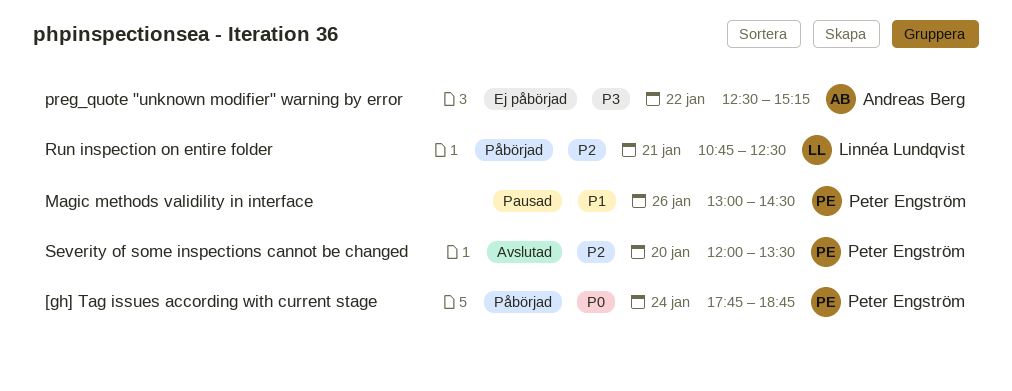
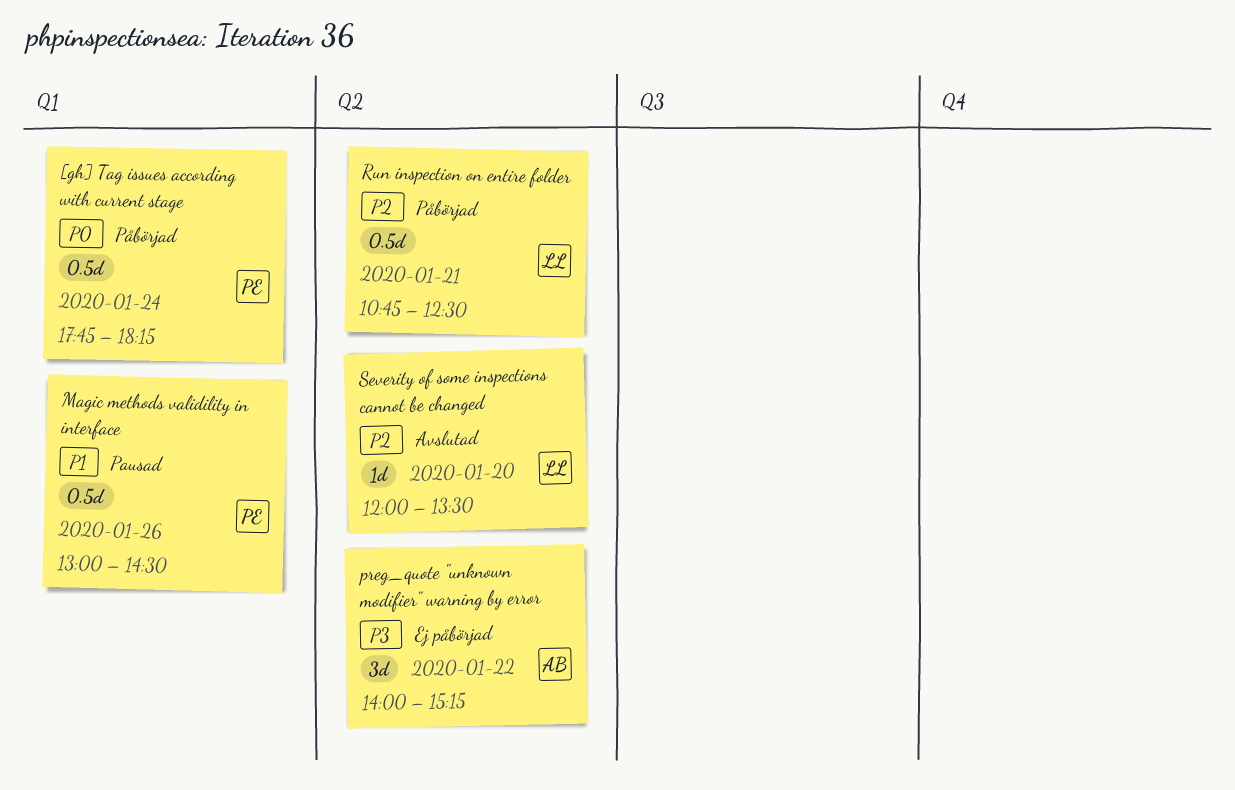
[gh] Tag issues according with current stage, ends: 18:45 -> 18:15
preg_quote "unknown modifier" warning by error, begins: 12:30 -> 14:00
Severity of some inspections cannot be changed, owner: Peter Engström -> Linnéa Lundqvist

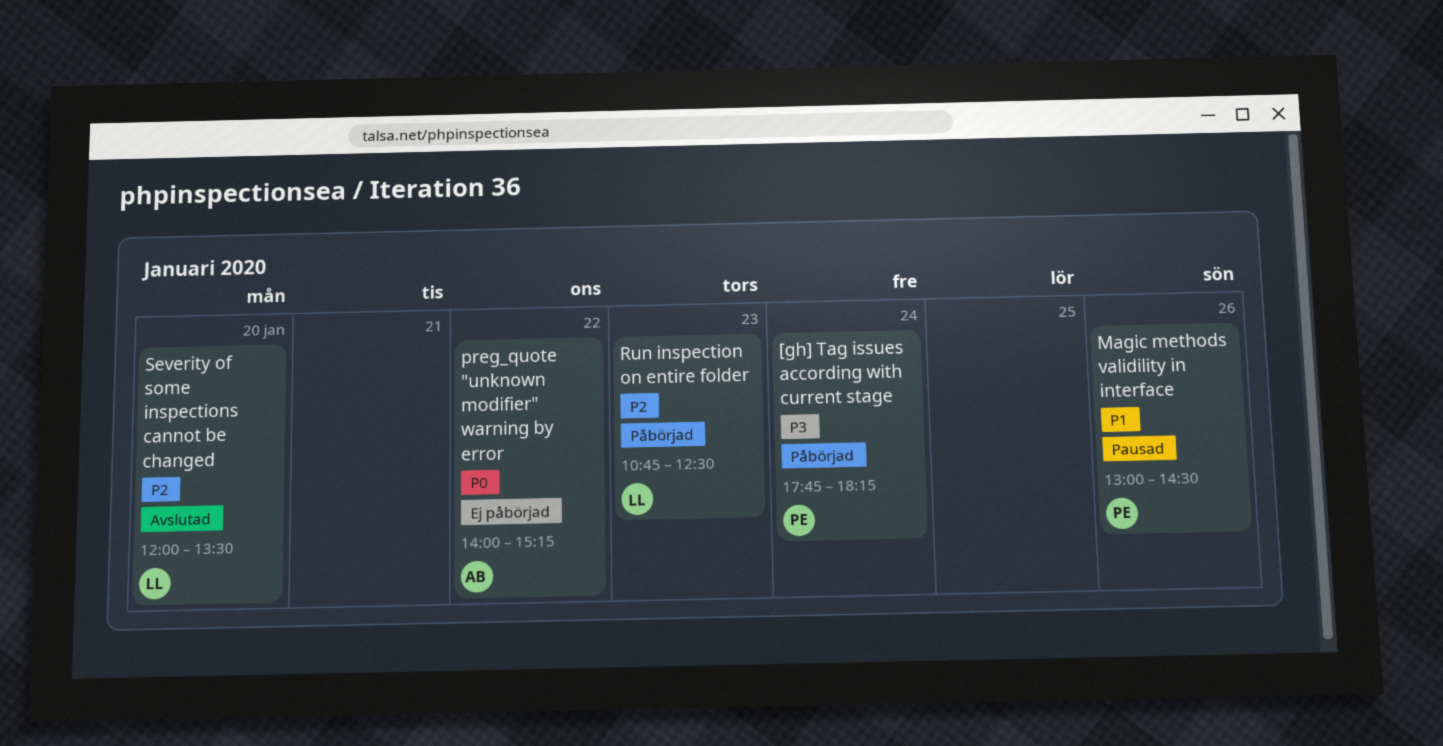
[gh] Tag issues according with current stage, priority: P0 -> P3
preg_quote "unknown modifier" warning by error, priority: P3 -> P0
Run inspection on entire folder, day: Jan 21 -> Jan 23

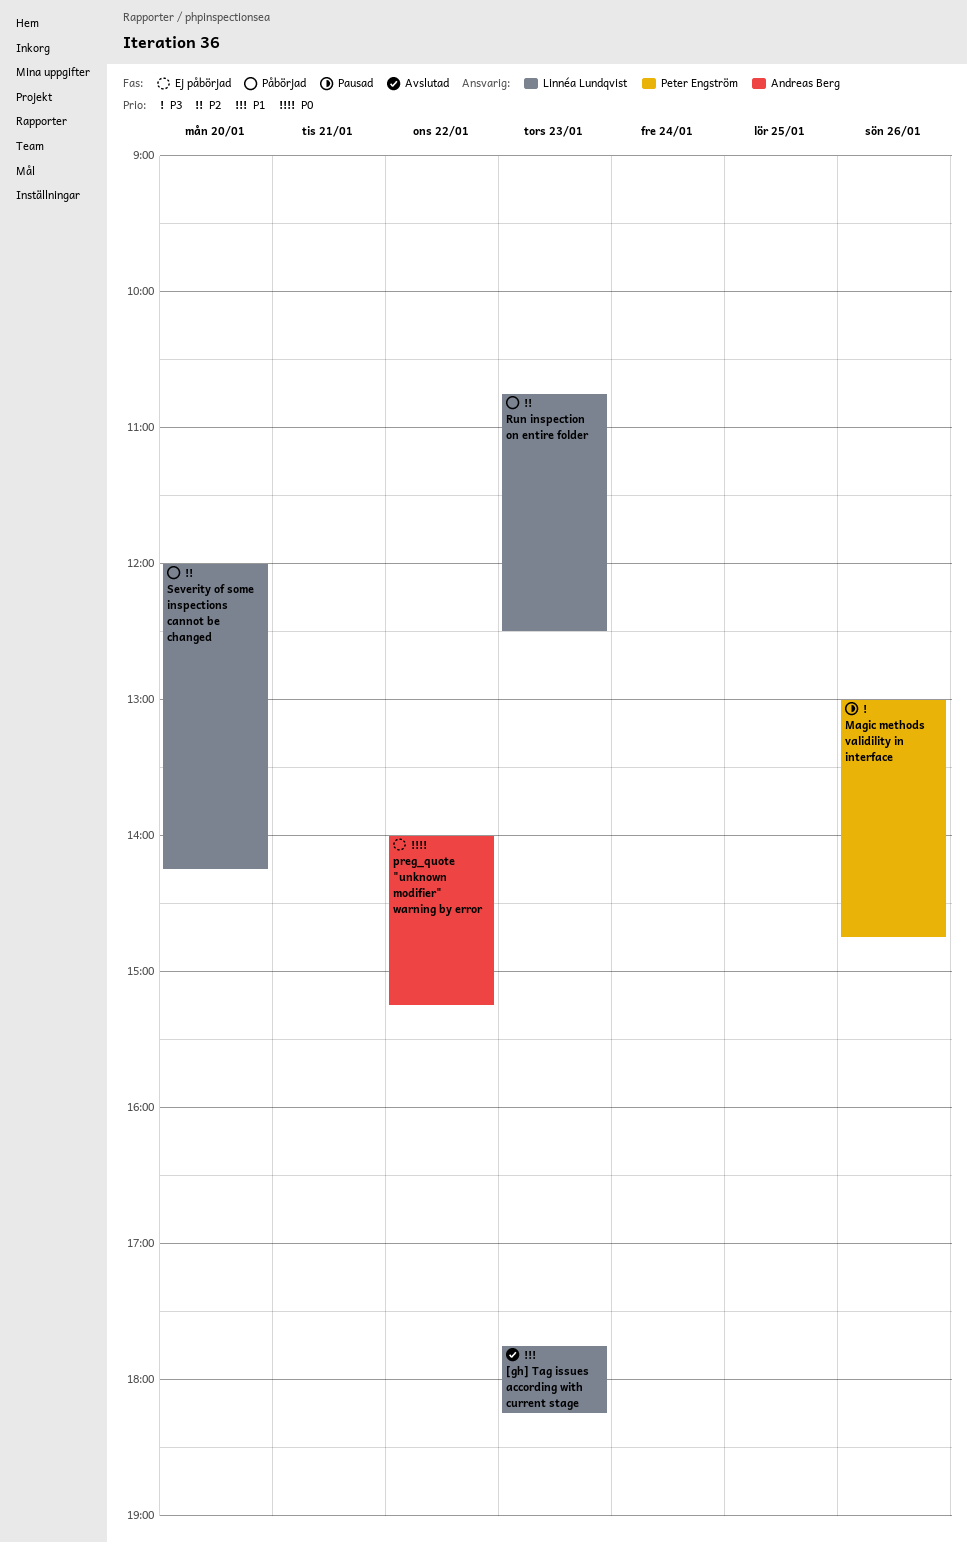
[gh] Tag issues according with current stage, status: Påbörjad -> Avslutad
[gh] Tag issues according with current stage, owner: Peter Engström -> Linnéa Lundqvist
[gh] Tag issues according with current stage, priority: P3 -> P1
[gh] Tag issues according with current stage, day: Jan 24 -> Jan 23
Magic methods validility in interface, priority: P1 -> P3
Magic methods validility in interface, ends: 14:30 -> 14:45
Severity of some inspections cannot be changed, status: Avslutad -> Påbörjad
Severity of some inspections cannot be changed, ends: 13:30 -> 14:15

